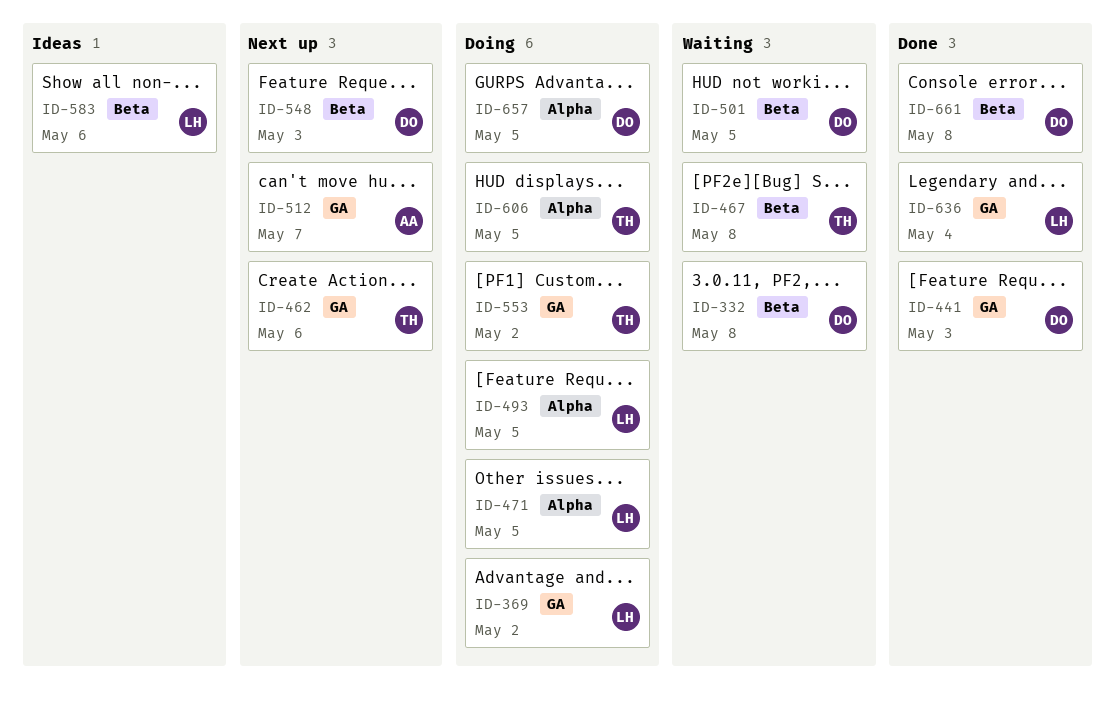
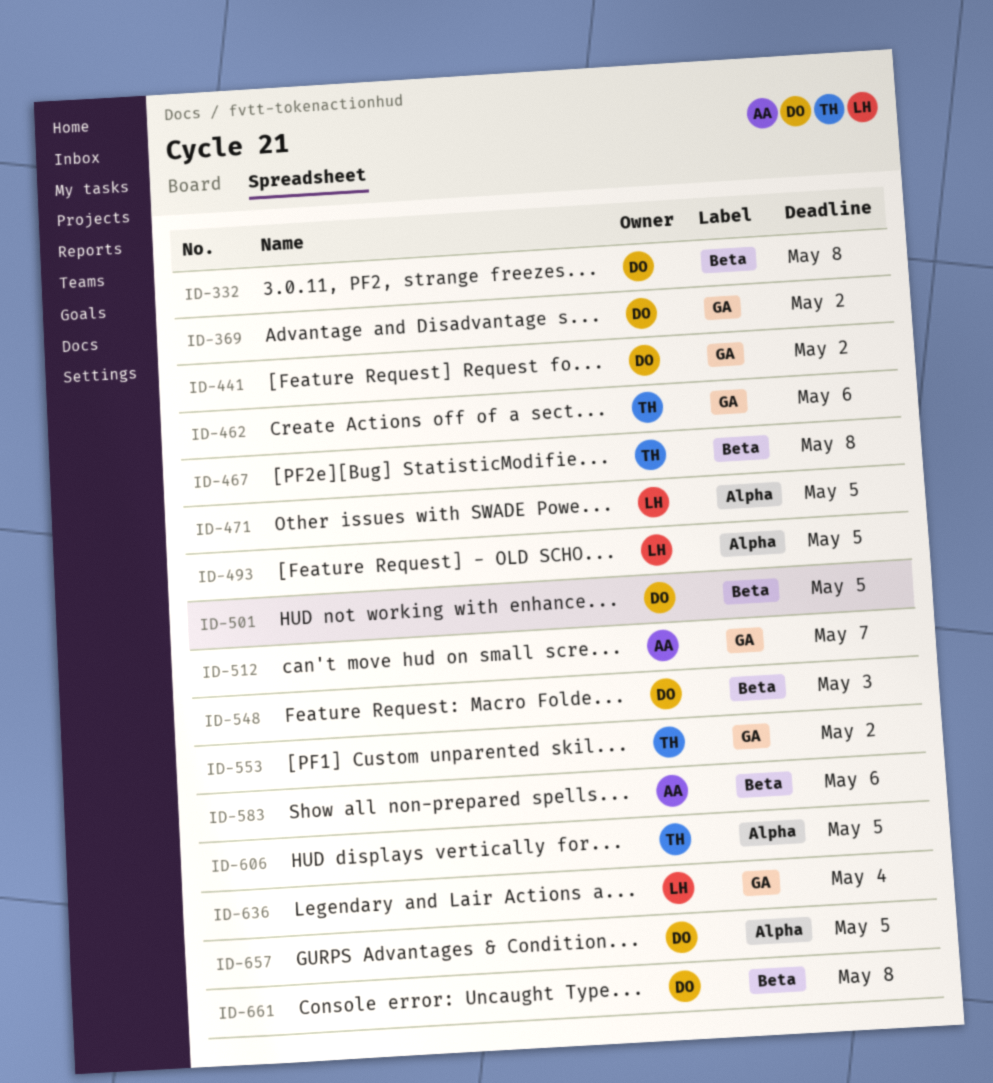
ID-369, owner: LH -> DO
ID-441, due: May 3 -> May 2
ID-583, owner: LH -> AA

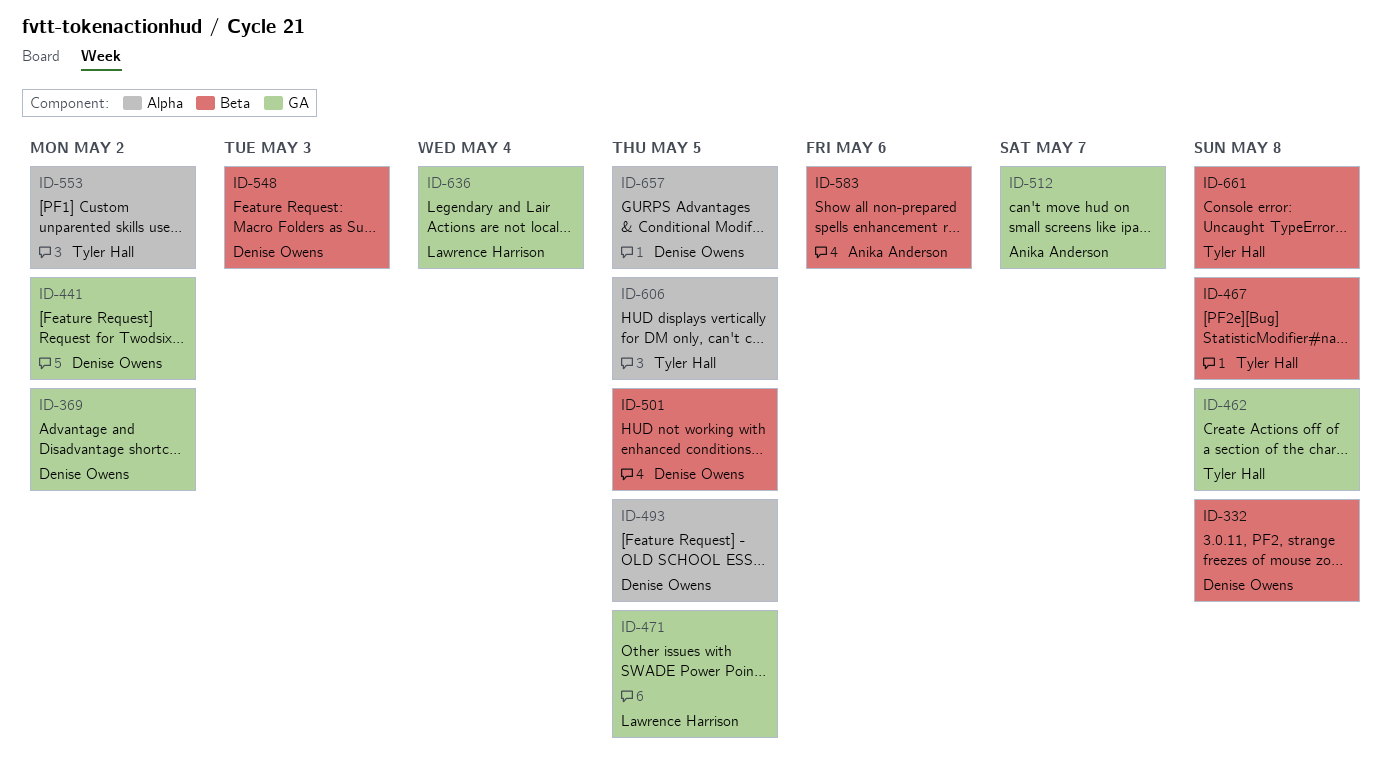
ID-462, due: May 6 -> May 8
ID-471, label: Alpha -> GA
ID-493, owner: Lawrence Harrison -> Denise Owens
ID-553, label: GA -> Alpha
ID-661, owner: Denise Owens -> Tyler Hall

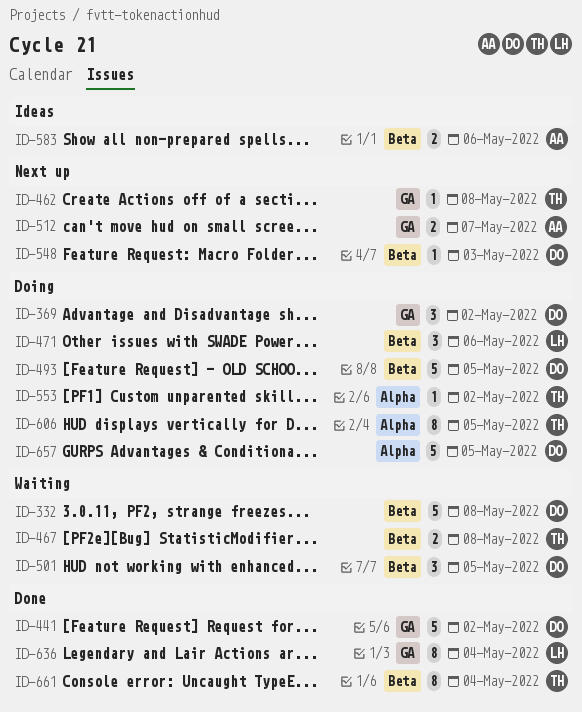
ID-471, label: GA -> Beta
ID-471, due: May 5 -> May 6
ID-493, label: Alpha -> Beta
ID-661, due: May 8 -> May 4

